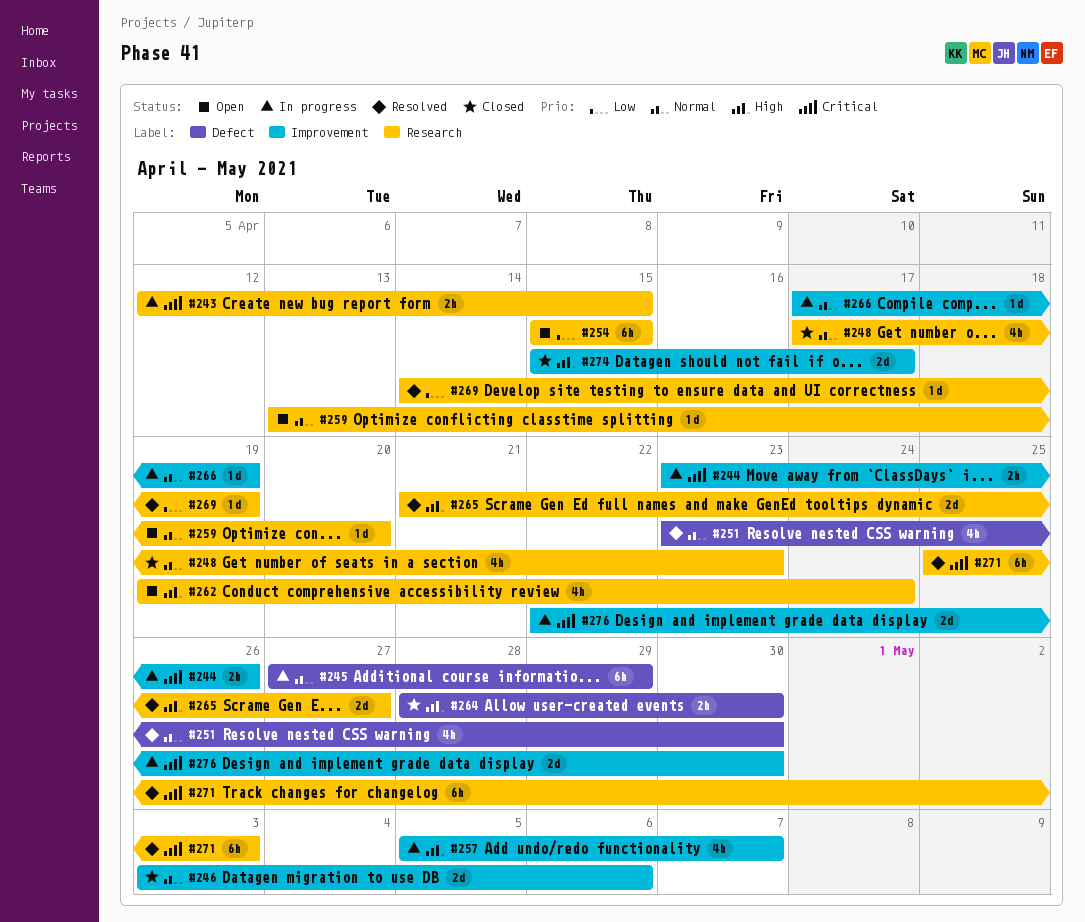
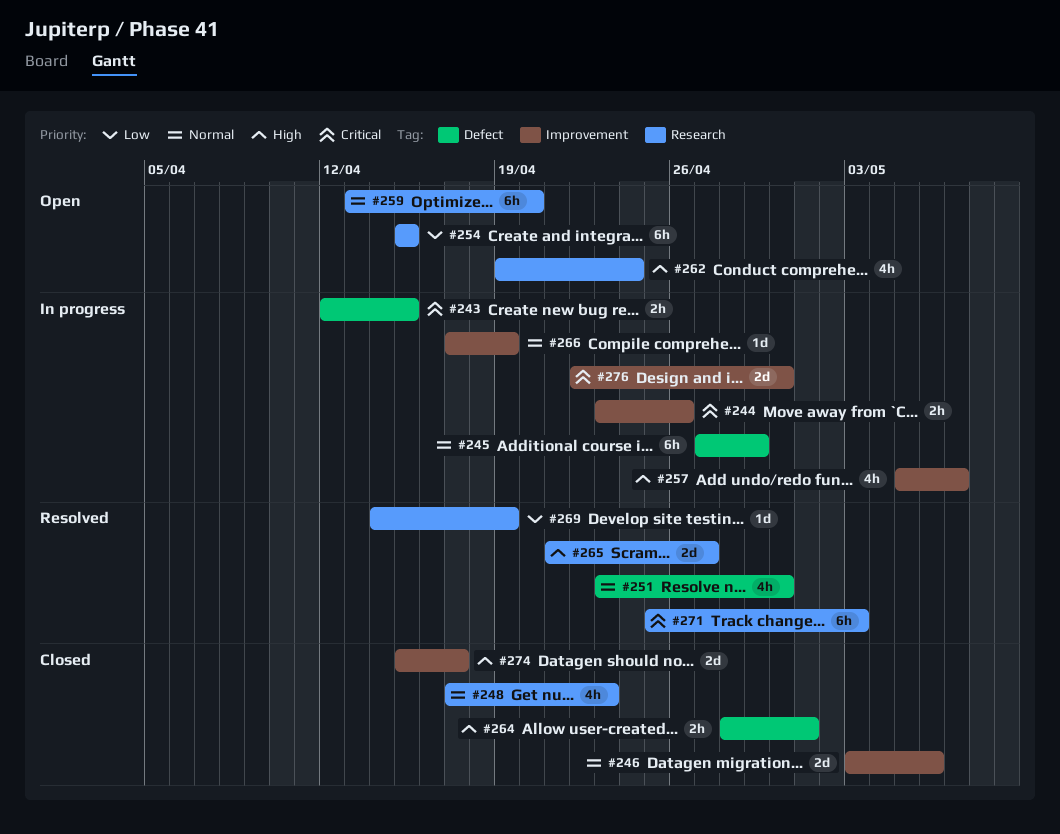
#243, label: Research -> Defect
#259, estimate: 1d -> 6h
#264, due: Apr 30 -> May 1

